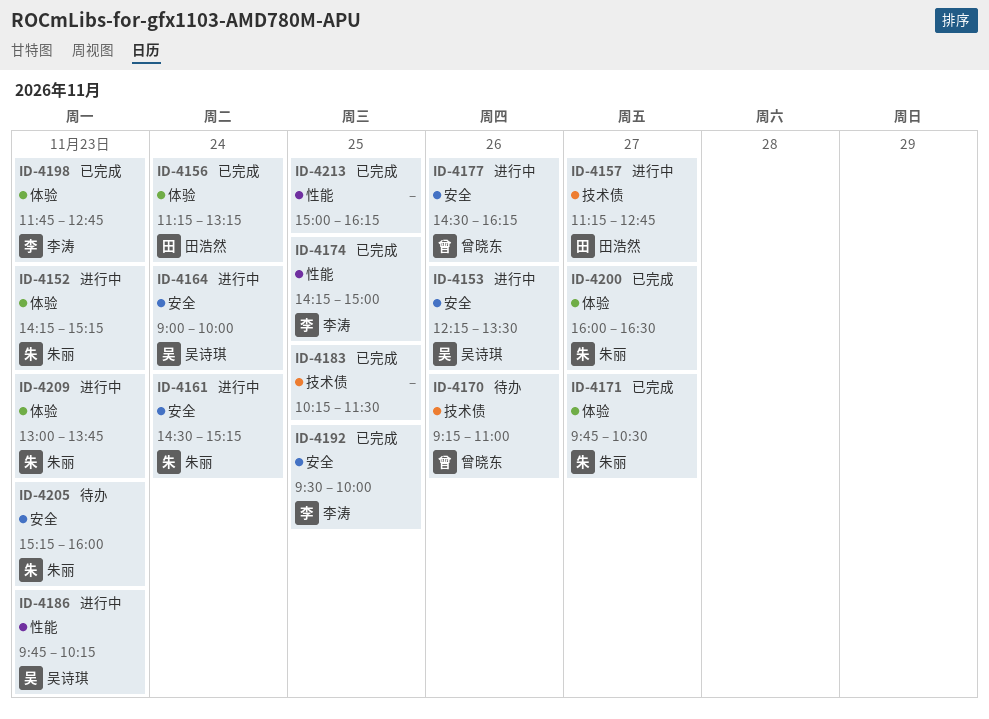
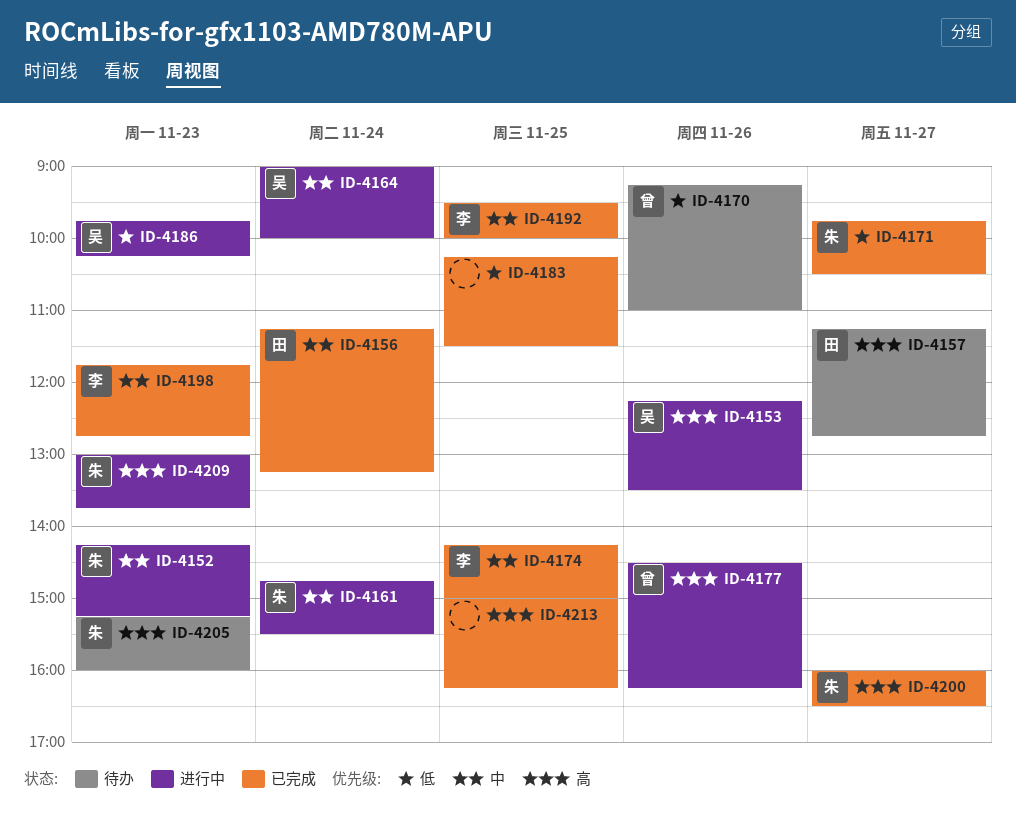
ID-4157, status: 进行中 -> 待办
ID-4161, begins: 14:30 -> 14:45
ID-4161, ends: 15:15 -> 15:30

